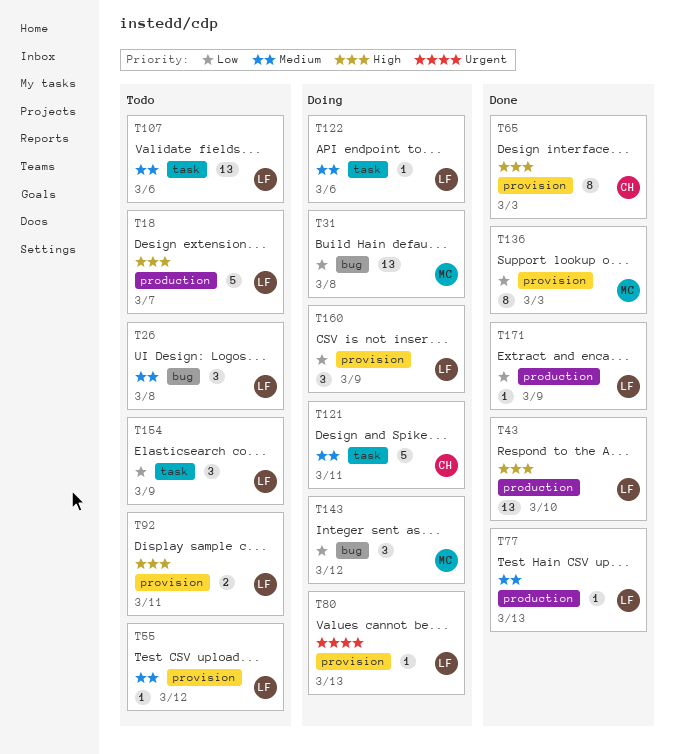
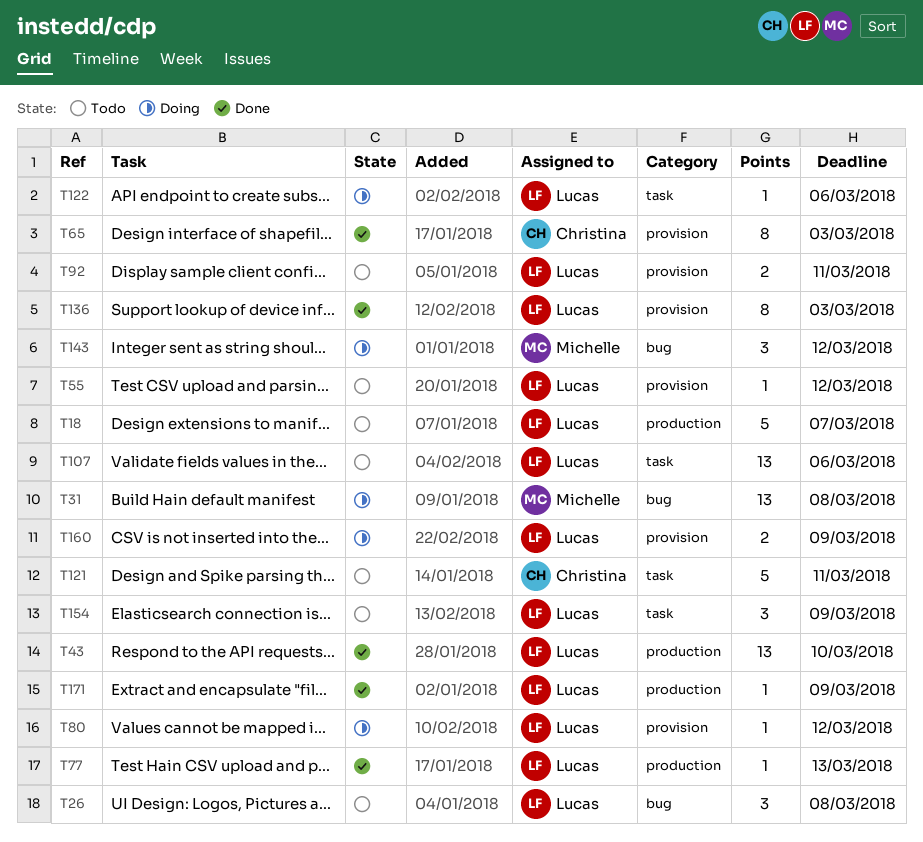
T80, due: Mar 13 -> Mar 12
T121, status: Doing -> Todo
T136, owner: Michelle -> Lucas
T160, estimate: 3 -> 2

